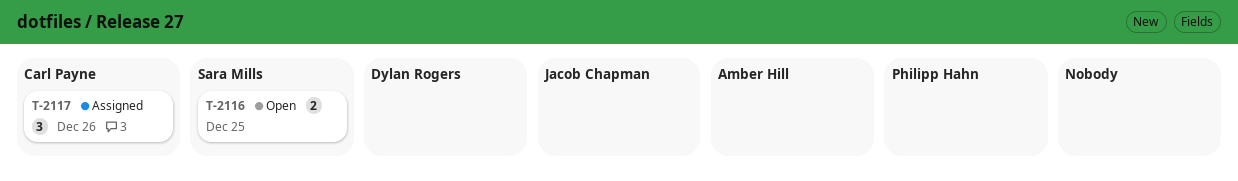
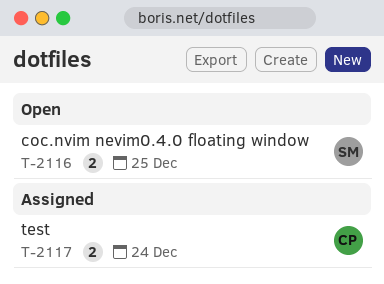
T-2117, estimate: 3 -> 2
T-2117, due: Dec 26 -> Dec 24

